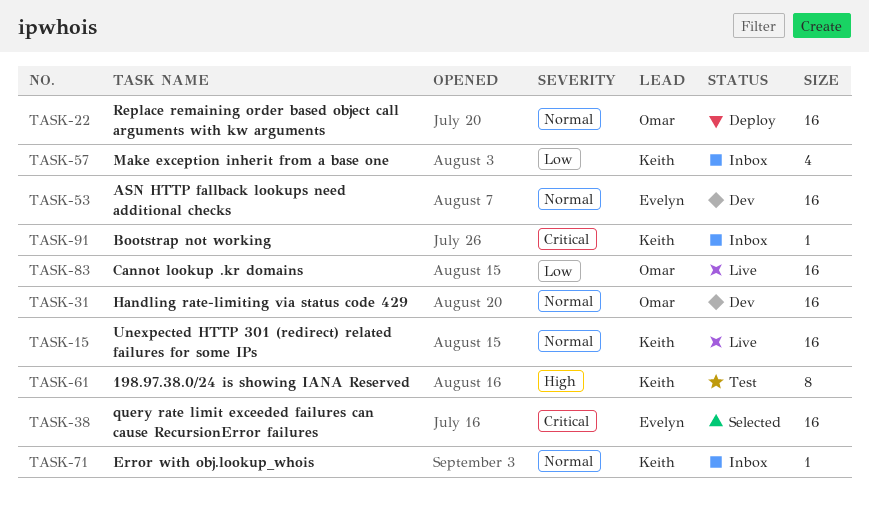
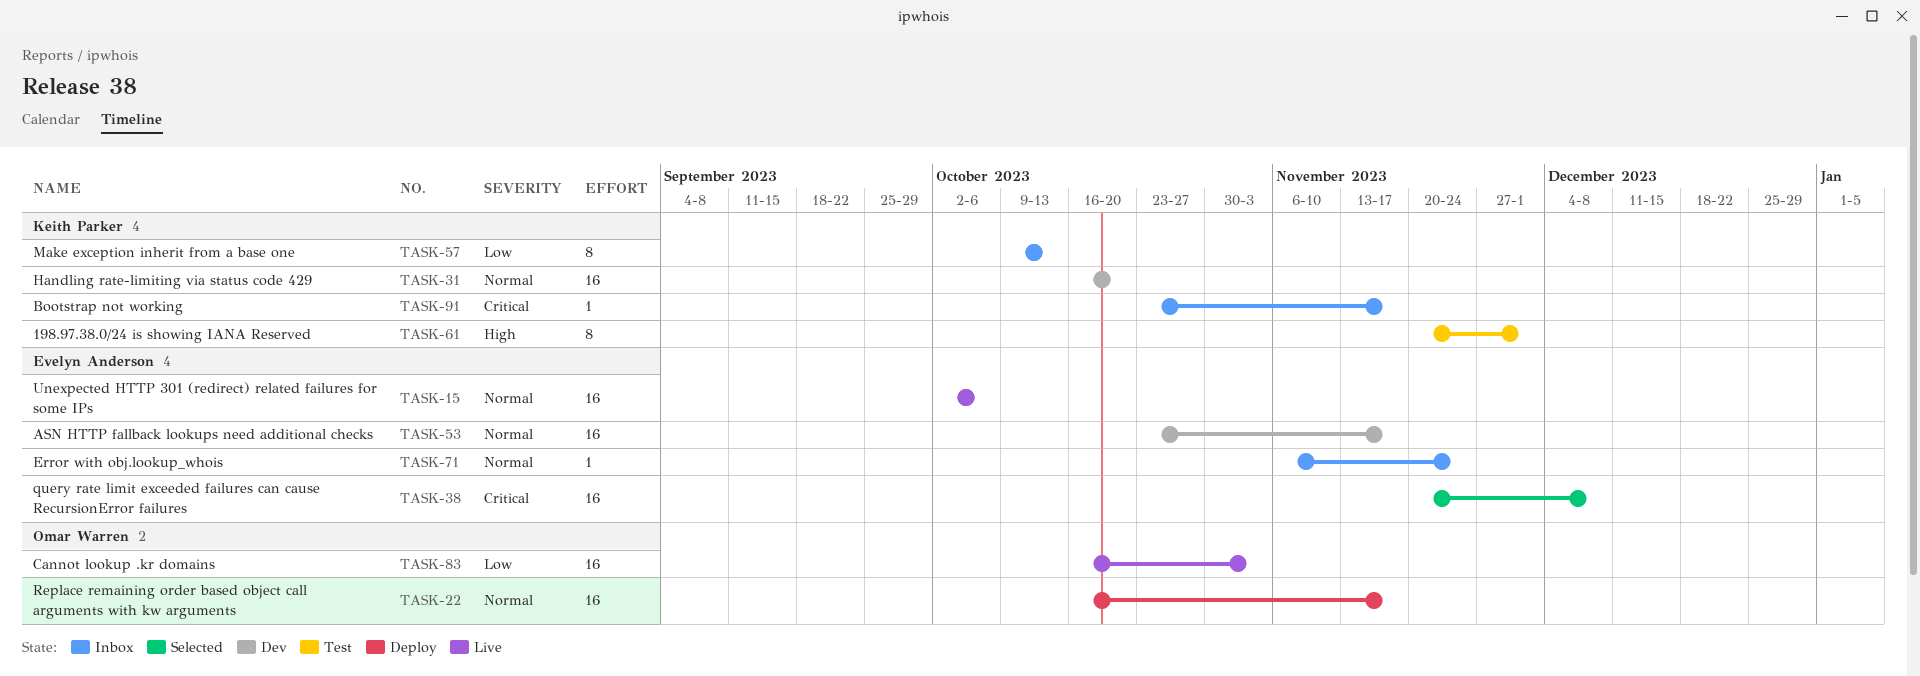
TASK-15, owner: Keith Parker -> Evelyn Anderson
TASK-31, owner: Omar Warren -> Keith Parker
TASK-57, estimate: 4 -> 8
TASK-71, owner: Keith Parker -> Evelyn Anderson

